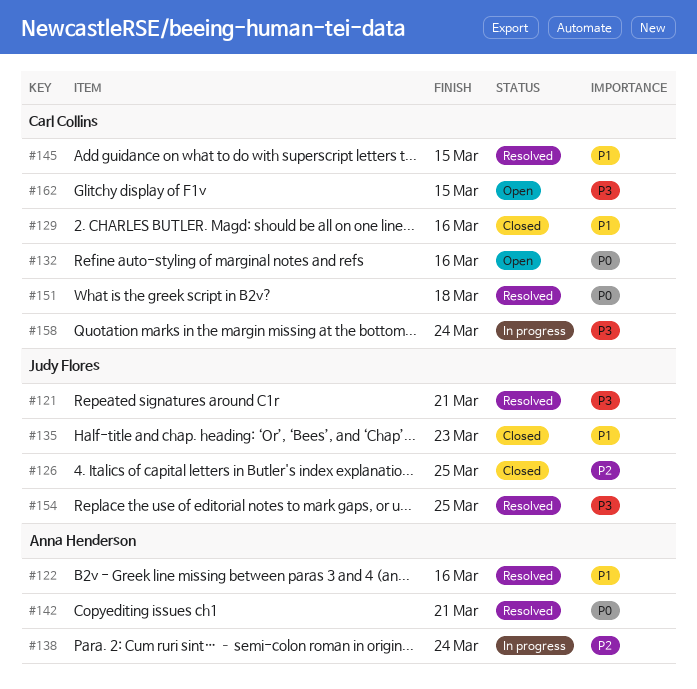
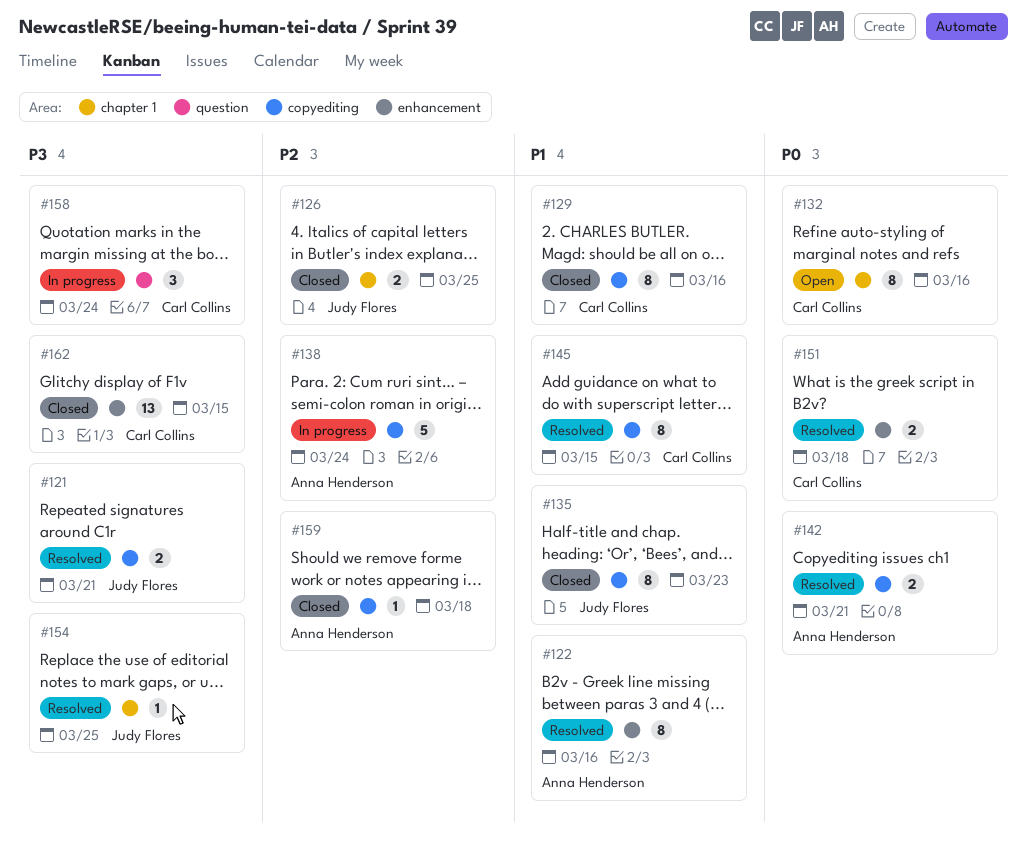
#159: none -> present
#162, status: Open -> Closed

